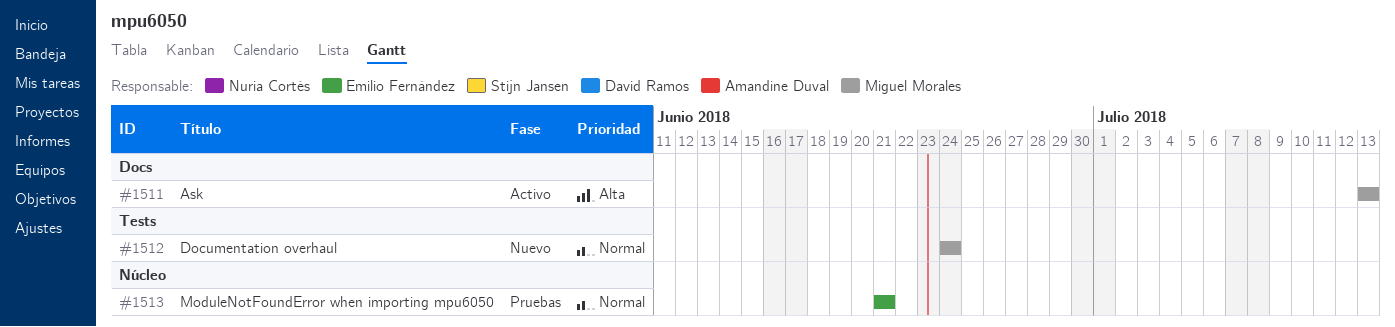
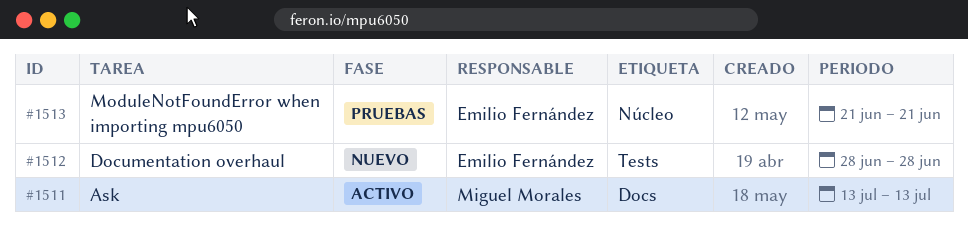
#1512, owner: Miguel Morales -> Emilio Fernández
#1512, start: Jun 24 -> Jun 28
#1512, due: Jun 24 -> Jun 28

